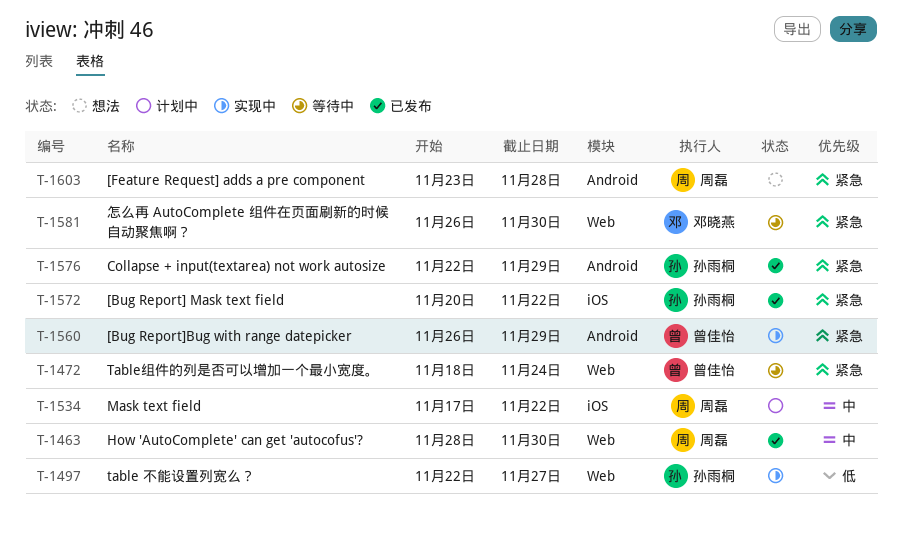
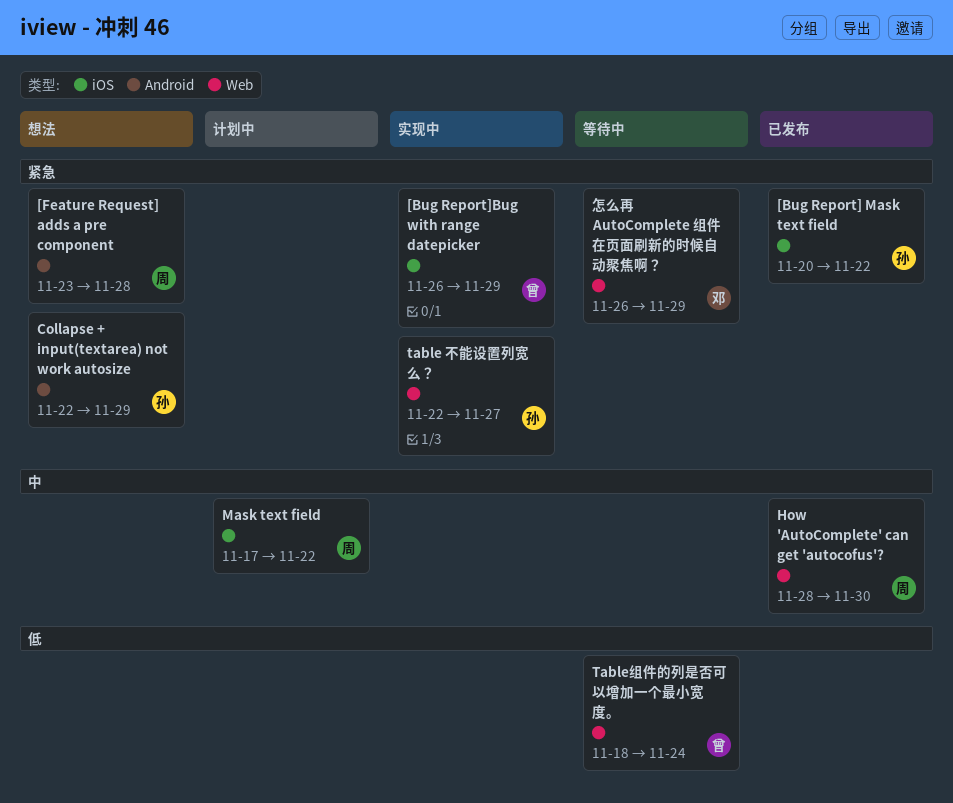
[Bug Report]Bug with range datepicker, label: Android -> iOS
Collapse + input(textarea) not work autosize, status: 已发布 -> 想法
table 不能设置列宽么？, priority: 低 -> 紧急
Table组件的列是否可以增加一个最小宽度。, priority: 紧急 -> 低
怎么再 AutoComplete 组件在页面刷新的时候自动聚焦啊？, due: Nov 30 -> Nov 29

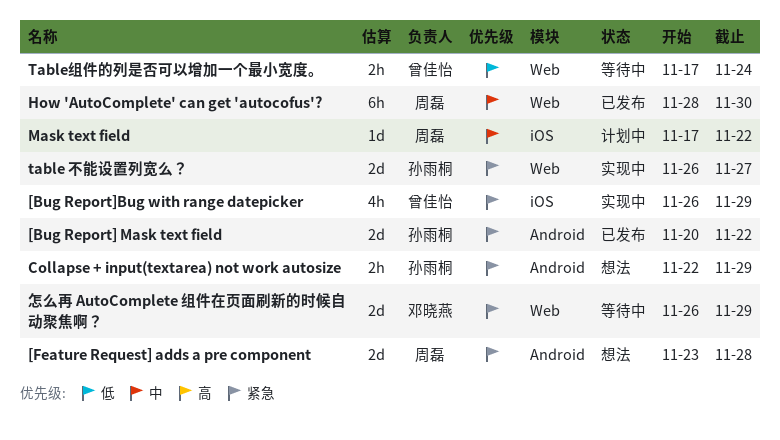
[Bug Report] Mask text field, label: iOS -> Android
table 不能设置列宽么？, start: Nov 22 -> Nov 26
Table组件的列是否可以增加一个最小宽度。, start: Nov 18 -> Nov 17

